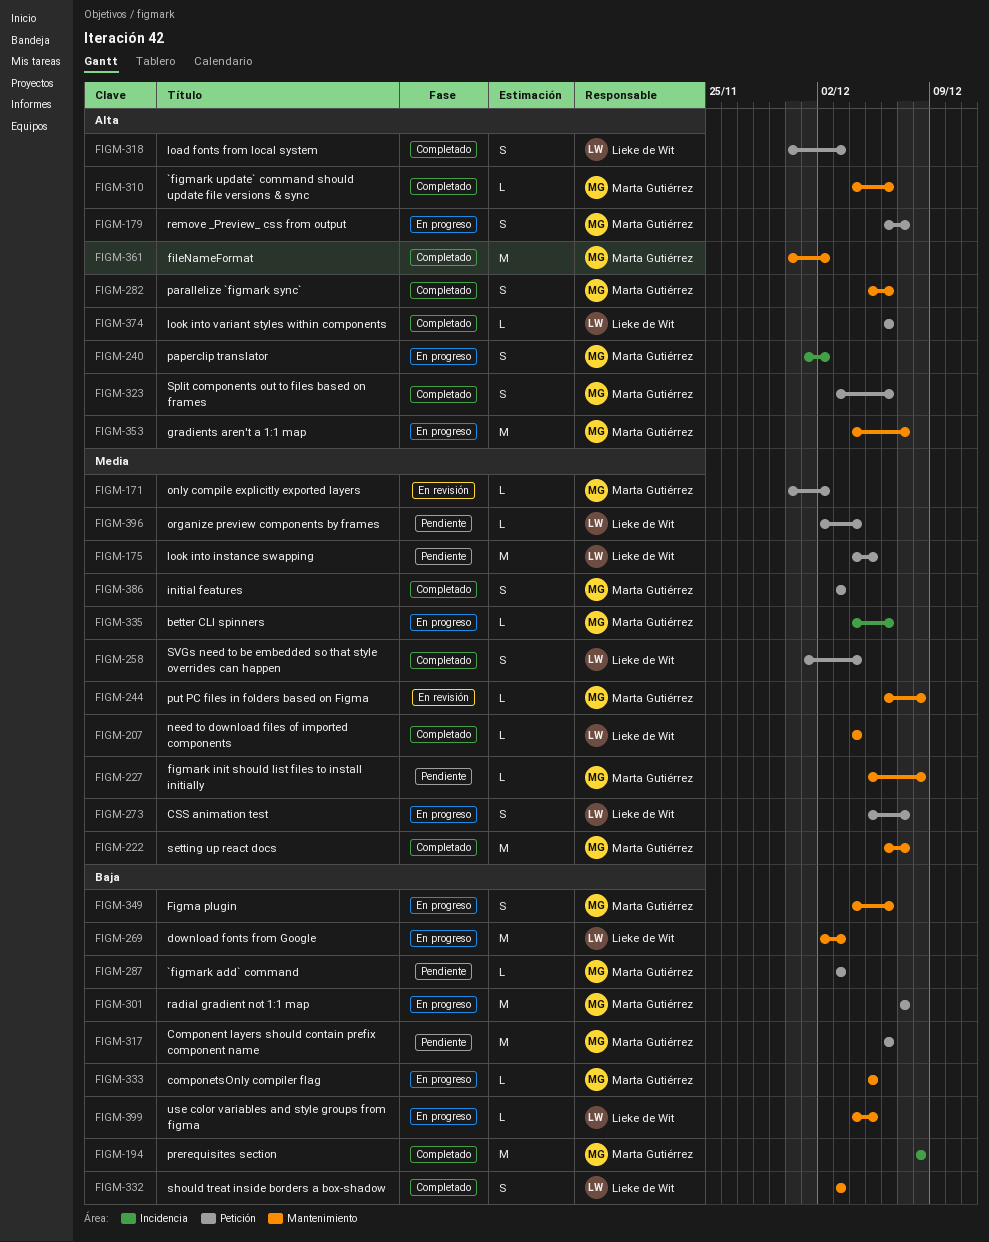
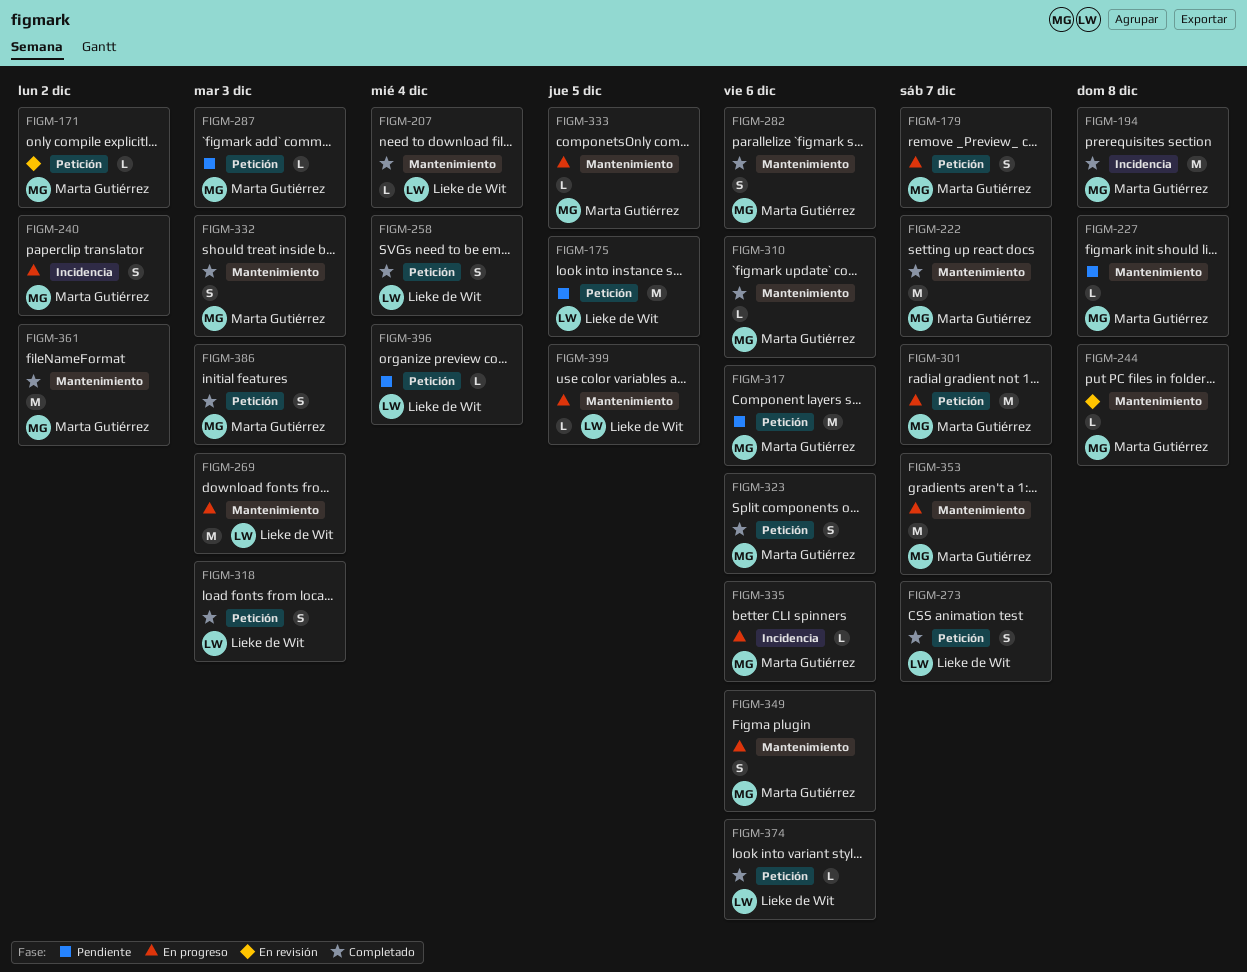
FIGM-273, status: En progreso -> Completado
FIGM-332, owner: Lieke de Wit -> Marta Gutiérrez

